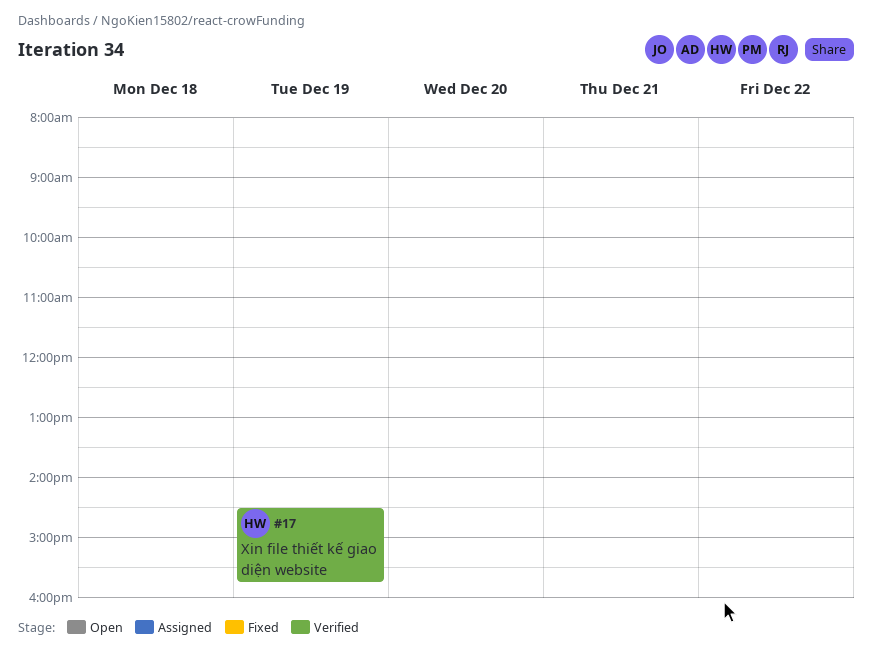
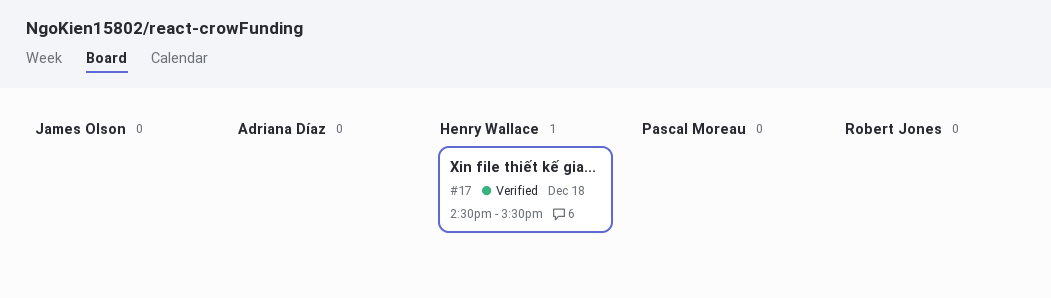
#17, day: Dec 19 -> Dec 18
#17, ends: 15:45 -> 15:30

